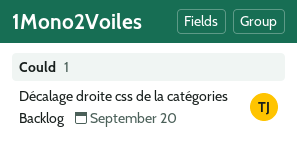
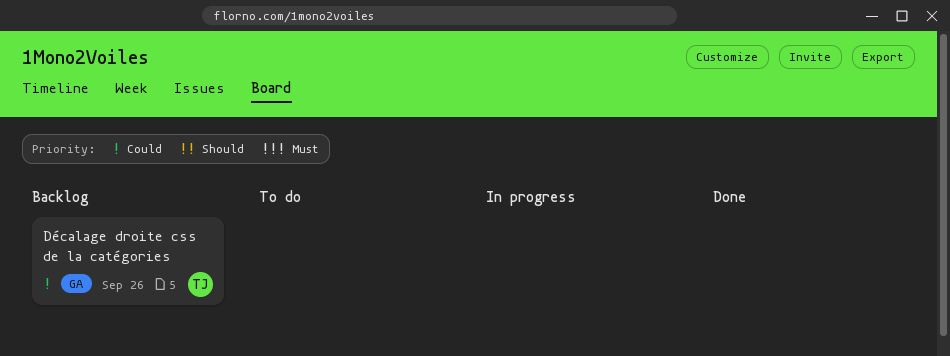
Décalage droite css de la catégories, due: Sep 20 -> Sep 26

